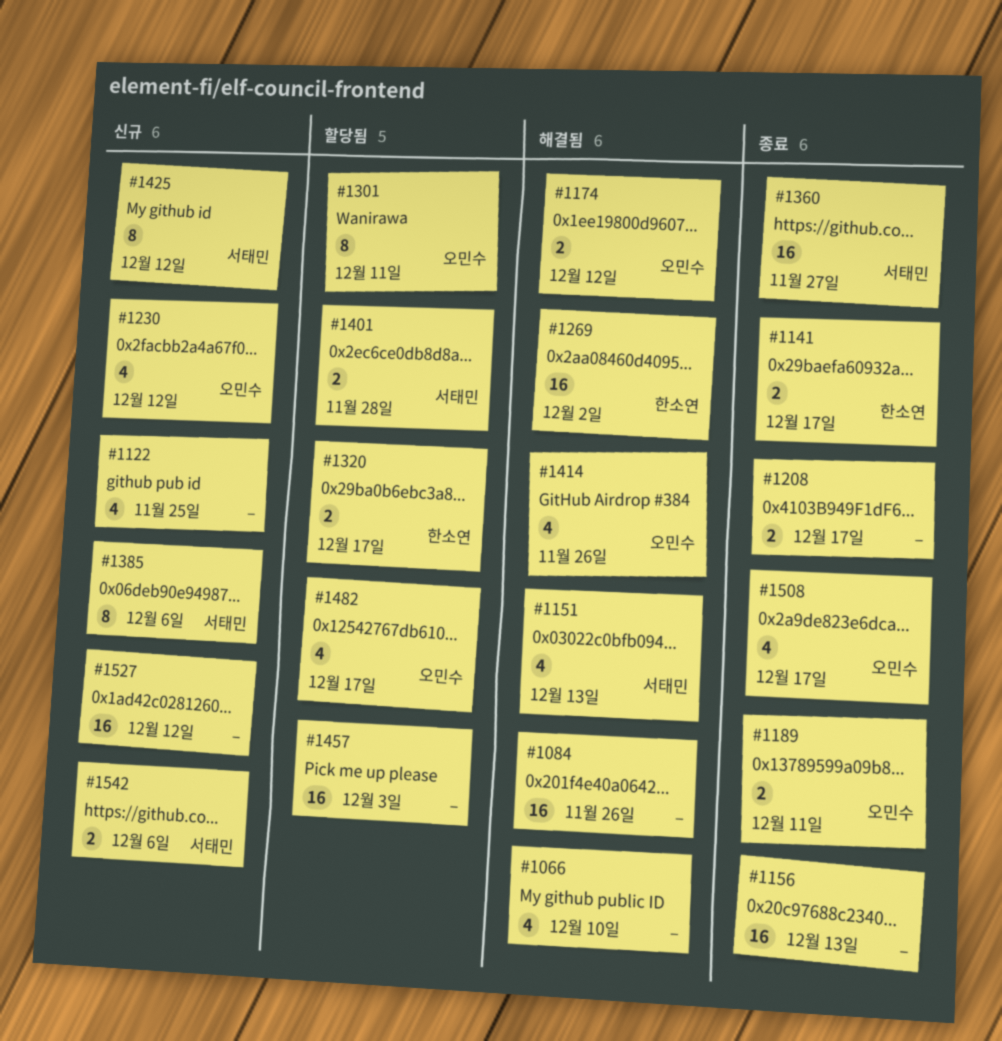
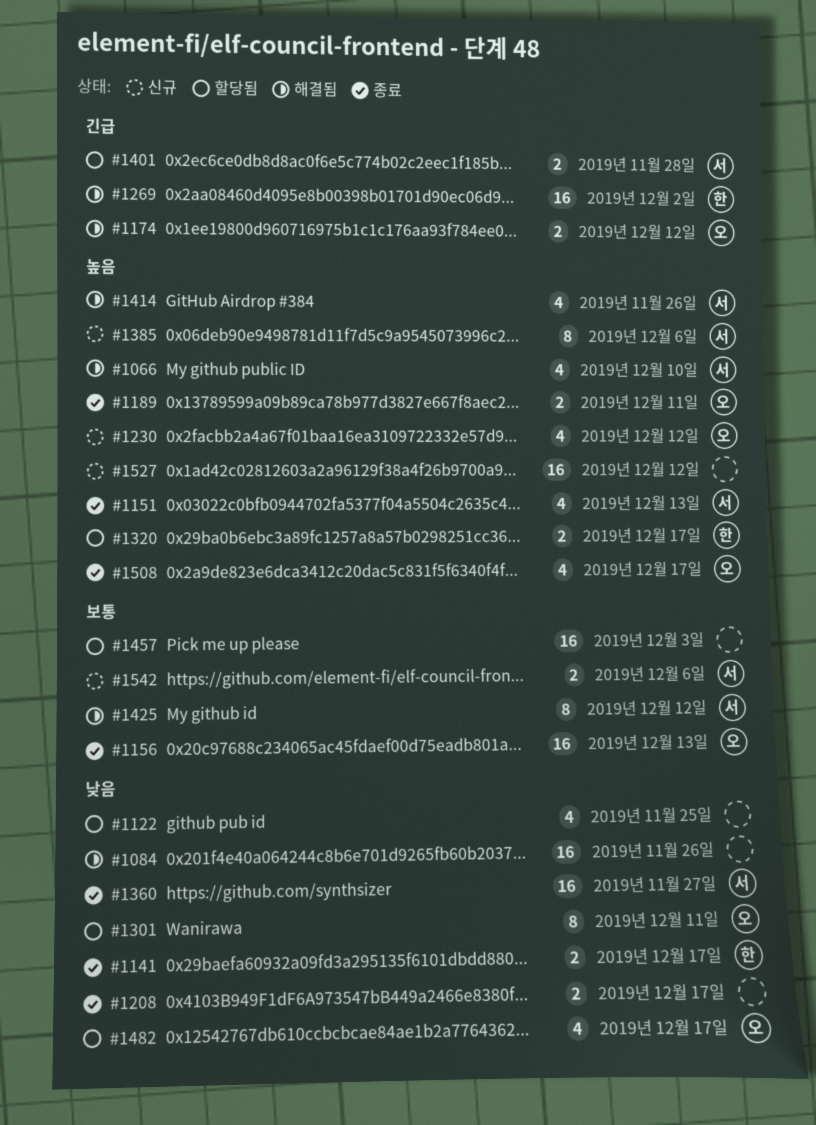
#1066, owner: none -> 서태민
#1122, status: 신규 -> 할당됨
#1151, status: 해결됨 -> 종료
#1156, owner: none -> 오민수
#1414, owner: 오민수 -> 서태민
#1425, status: 신규 -> 해결됨

